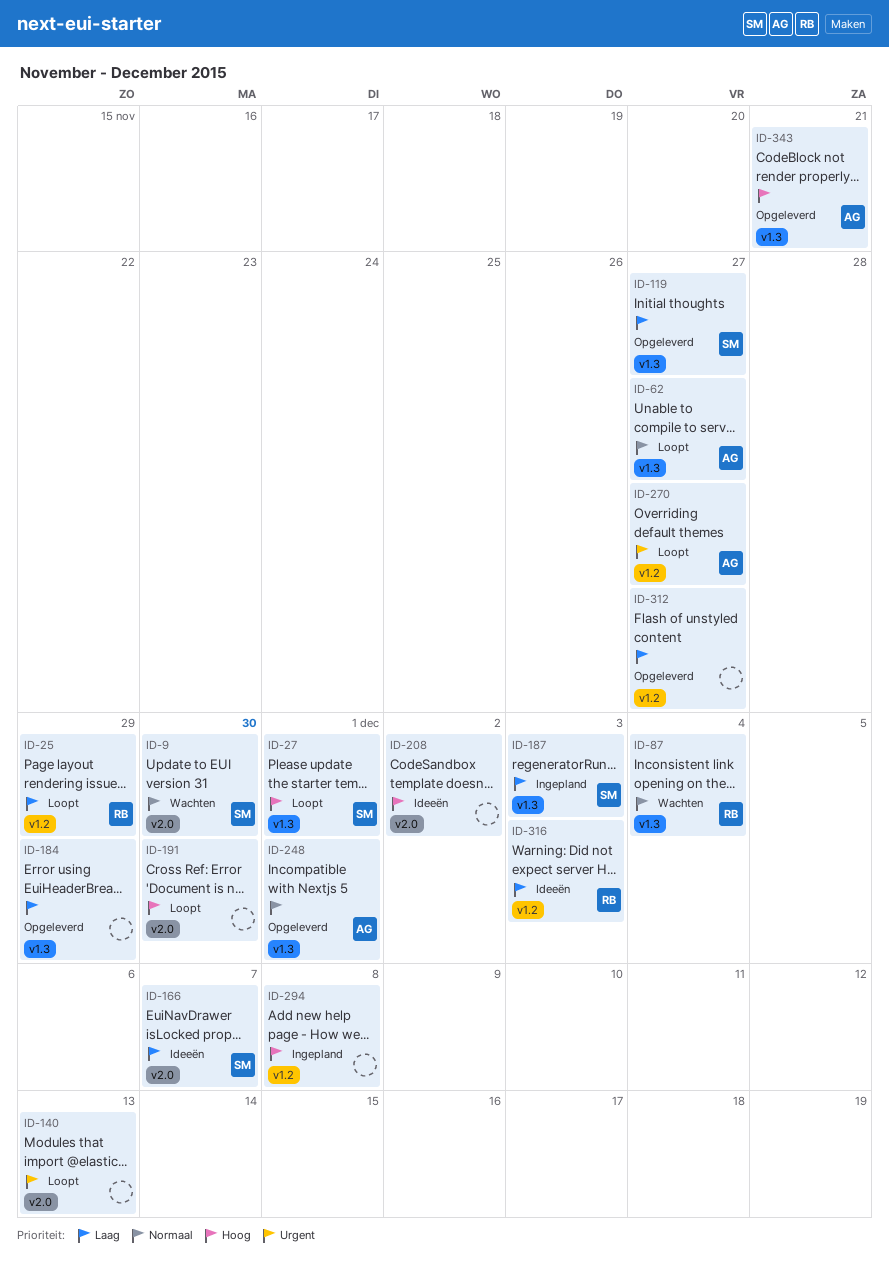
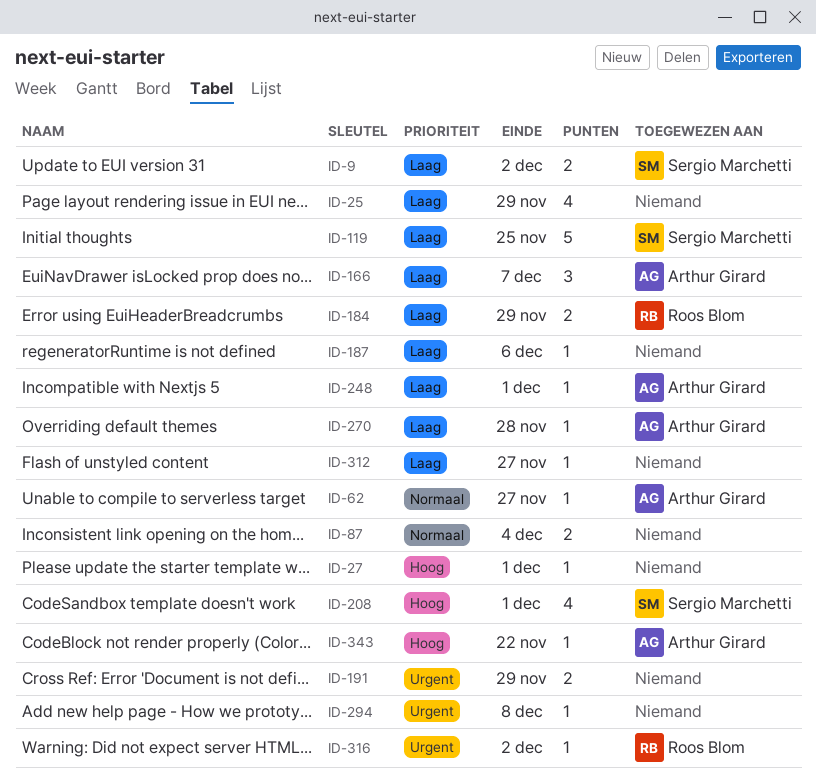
ID-9, priority: Normaal -> Laag
ID-9, due: Nov 30 -> Dec 2
ID-25, owner: Roos Blom -> none
ID-27, owner: Sergio Marchetti -> none
ID-87, owner: Roos Blom -> none
ID-119, due: Nov 27 -> Nov 25
ID-140: present -> none
ID-166, owner: Sergio Marchetti -> Arthur Girard
ID-184, owner: none -> Roos Blom
ID-187, owner: Sergio Marchetti -> none
ID-187, due: Dec 3 -> Dec 6
ID-191, priority: Hoog -> Urgent
ID-191, due: Nov 30 -> Nov 29
ID-208, owner: none -> Sergio Marchetti
ID-208, due: Dec 2 -> Dec 1
ID-248, priority: Normaal -> Laag
ID-270, priority: Urgent -> Laag
ID-270, due: Nov 27 -> Nov 28
ID-294, priority: Hoog -> Urgent
ID-316, priority: Laag -> Urgent
ID-316, due: Dec 3 -> Dec 2
ID-343, due: Nov 21 -> Nov 22

